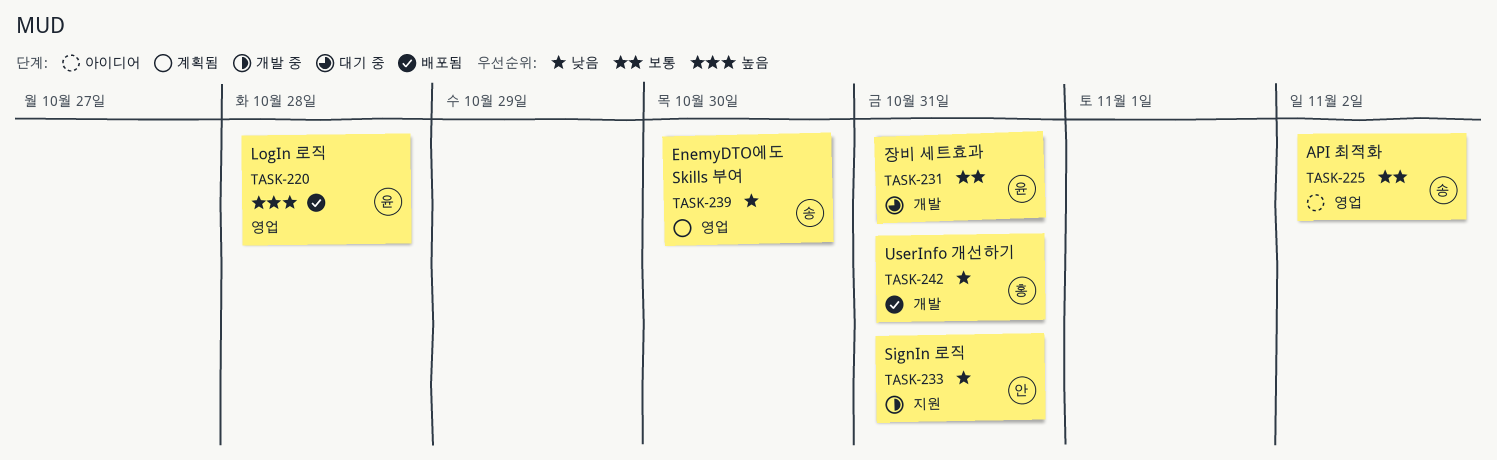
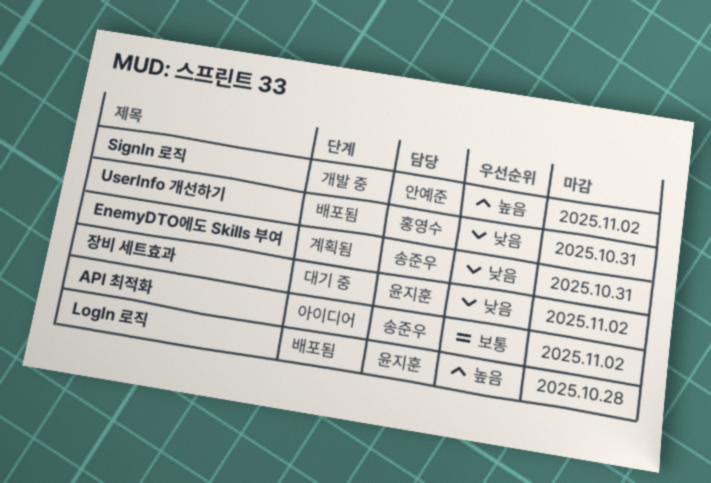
EnemyDTO에도 Skills 부여, due: Oct 30 -> Oct 31
SignIn 로직, priority: 낮음 -> 높음
SignIn 로직, due: Oct 31 -> Nov 2
장비 세트효과, priority: 보통 -> 낮음
장비 세트효과, due: Oct 31 -> Nov 2

